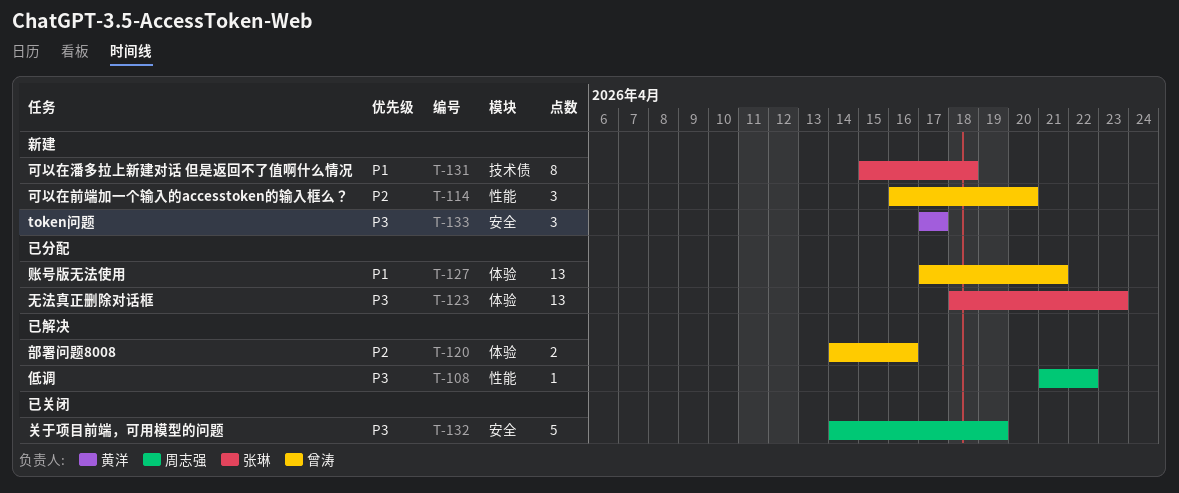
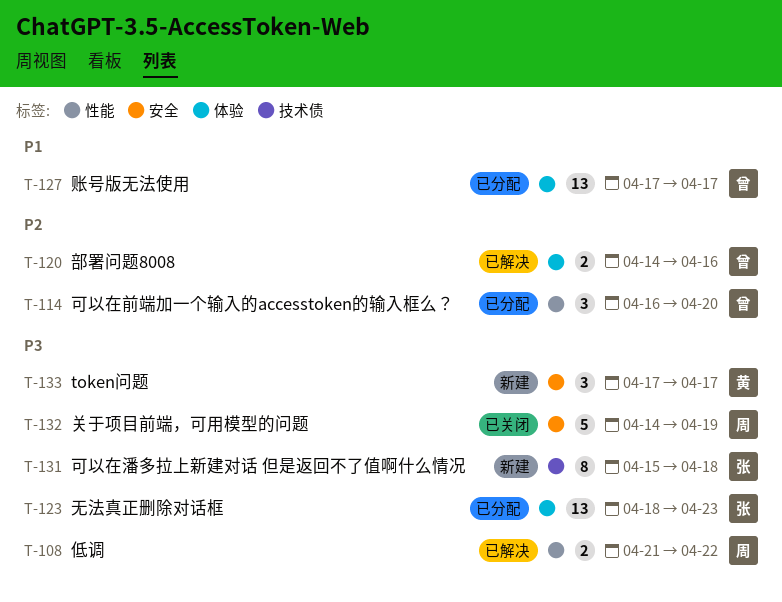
T-108, estimate: 1 -> 2
T-114, status: 新建 -> 已分配
T-127, due: Apr 21 -> Apr 17
T-131, priority: P1 -> P3

